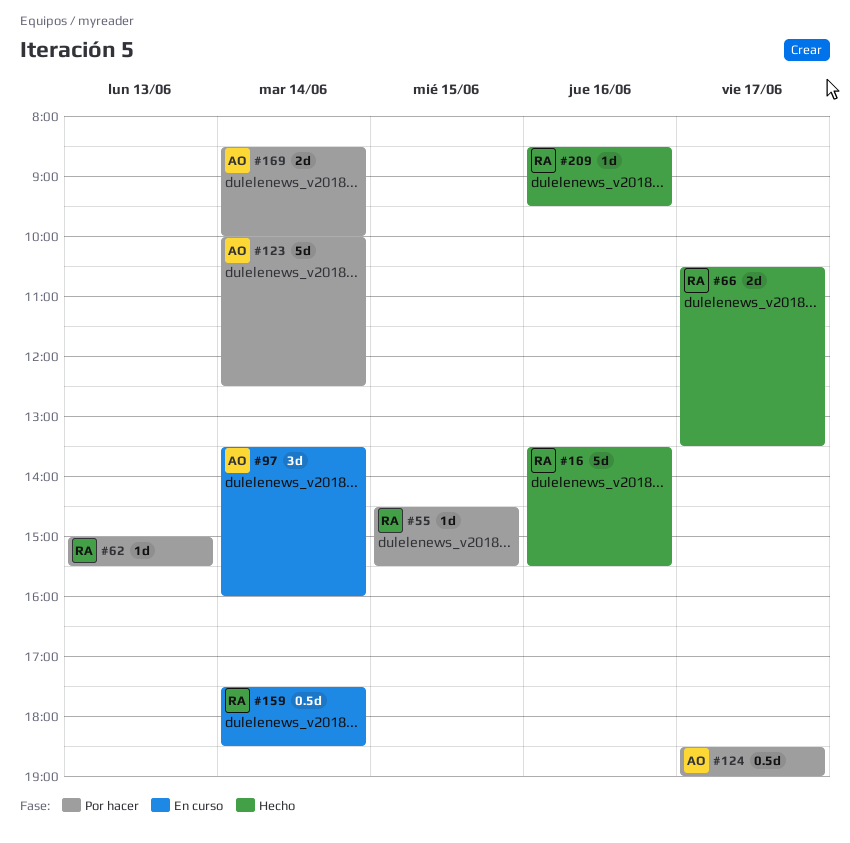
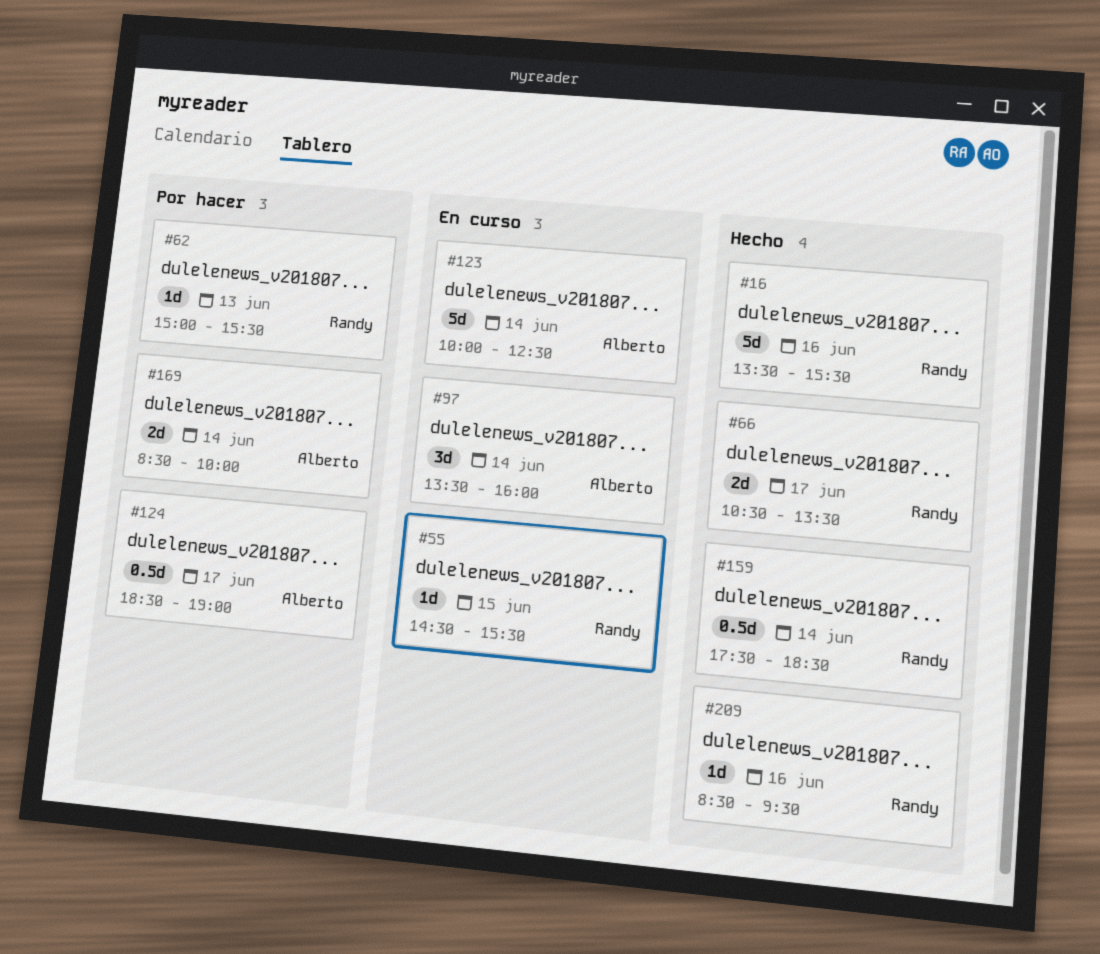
#55, status: Por hacer -> En curso
#123, status: Por hacer -> En curso
#159, status: En curso -> Hecho

